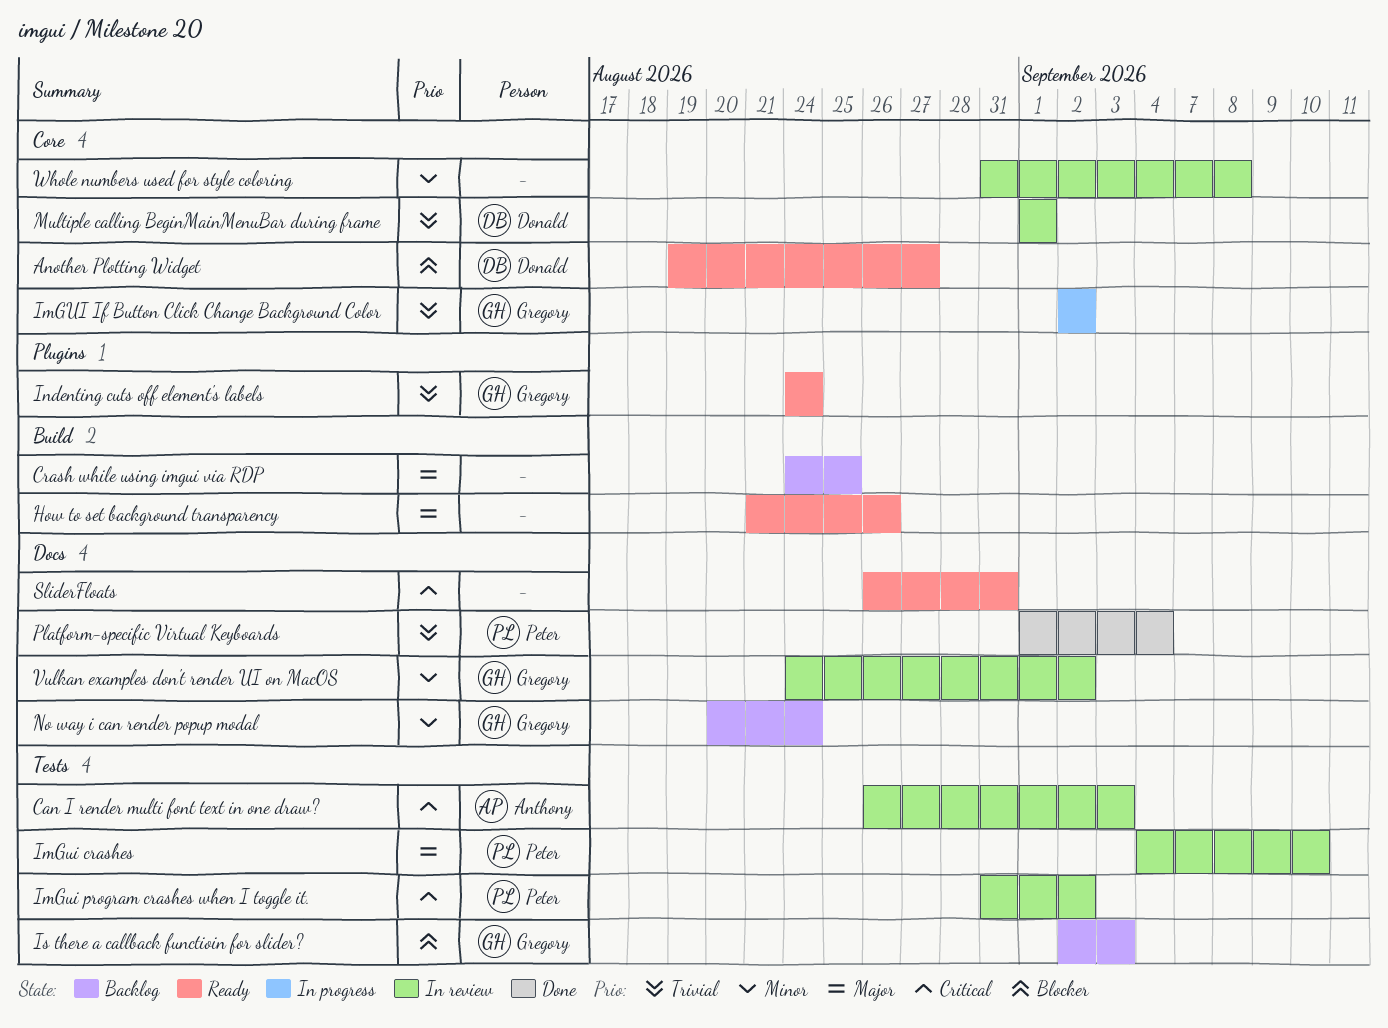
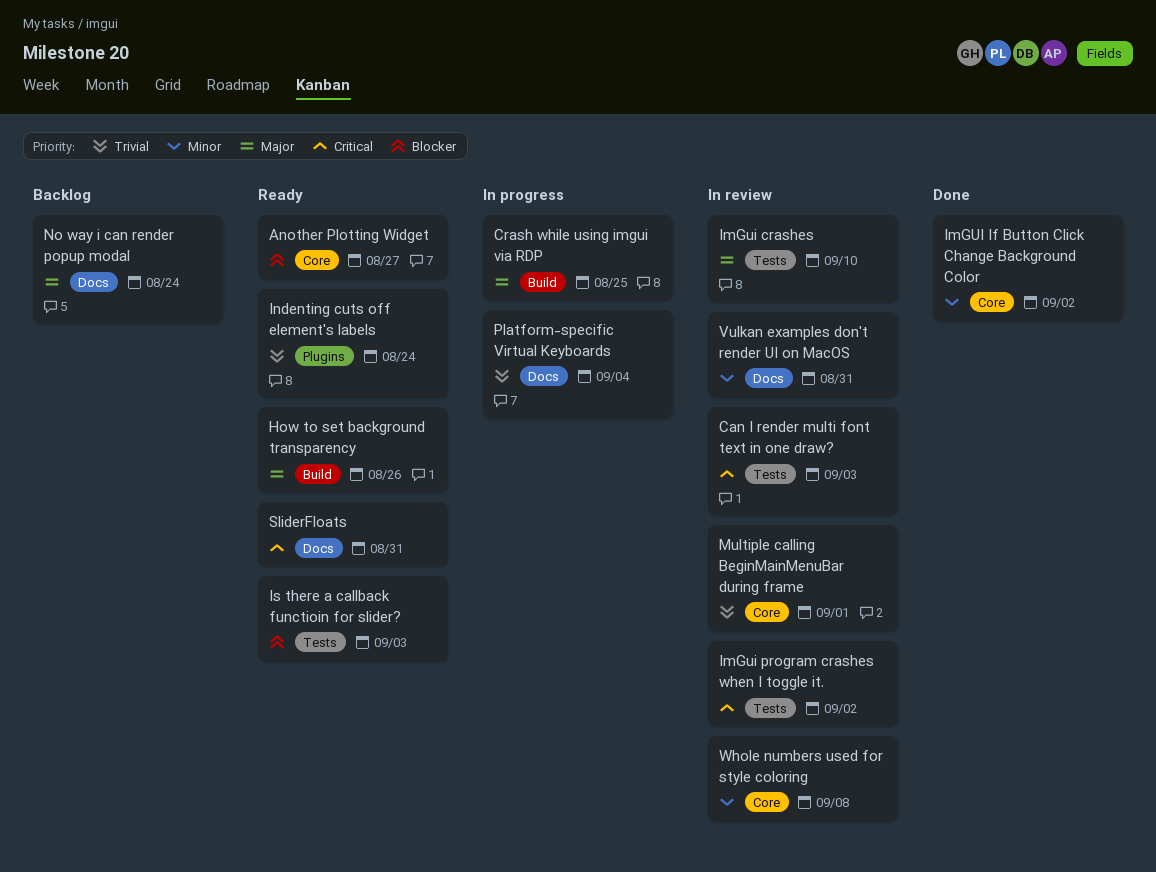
Crash while using imgui via RDP, status: Backlog -> In progress
ImGUI If Button Click Change Background Color, status: In progress -> Done
ImGUI If Button Click Change Background Color, priority: Trivial -> Minor
Is there a callback functioin for slider?, status: Backlog -> Ready
No way i can render popup modal, priority: Minor -> Major
Platform-specific Virtual Keyboards, status: Done -> In progress
Vulkan examples don't render UI on MacOS, due: Sep 2 -> Aug 31

